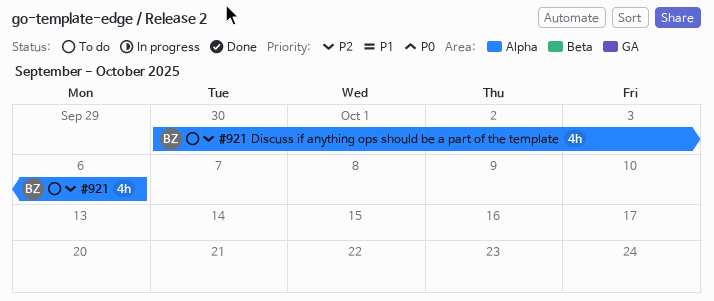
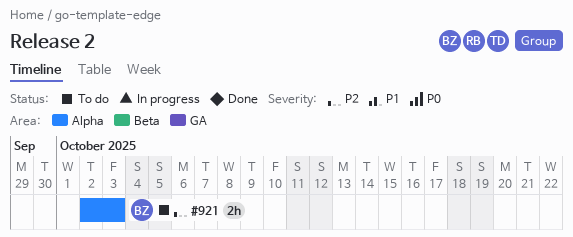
#921, estimate: 4h -> 2h
#921, start: Sep 30 -> Oct 2
#921, due: Oct 6 -> Oct 3

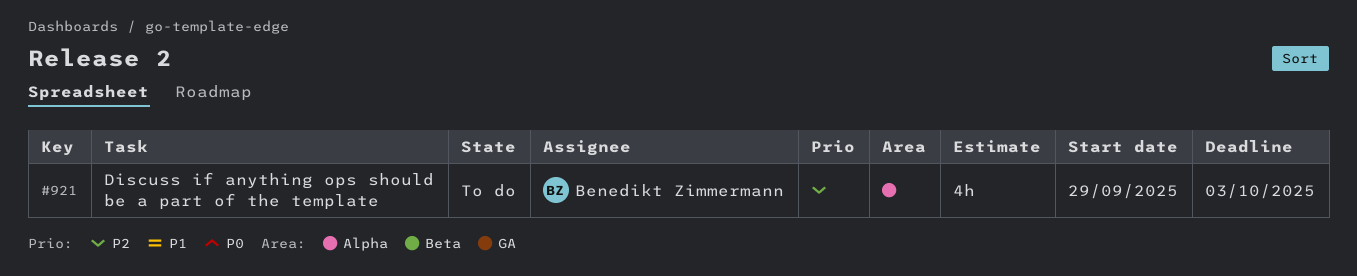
#921, estimate: 2h -> 4h
#921, start: Oct 2 -> Sep 29

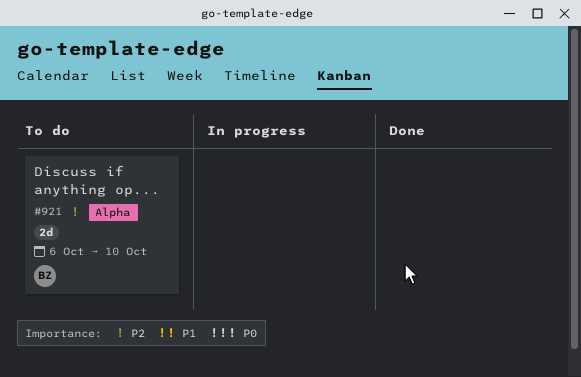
#921, estimate: 4h -> 2d
#921, start: Sep 29 -> Oct 6
#921, due: Oct 3 -> Oct 10

